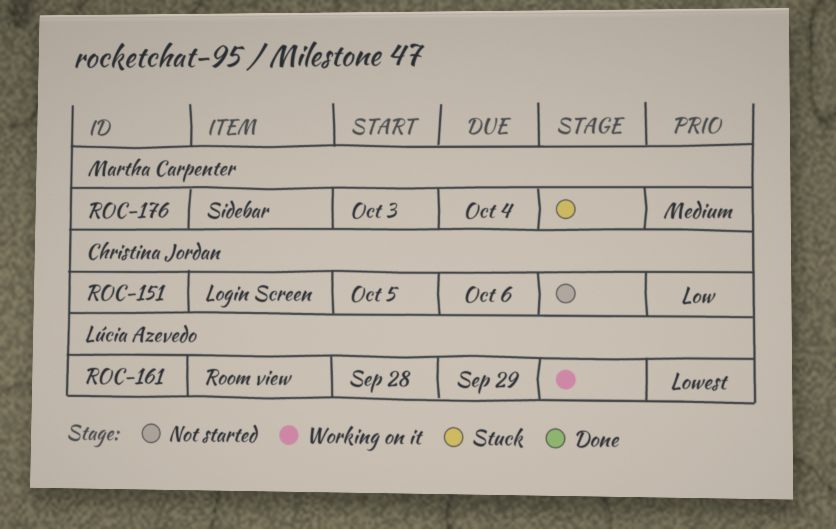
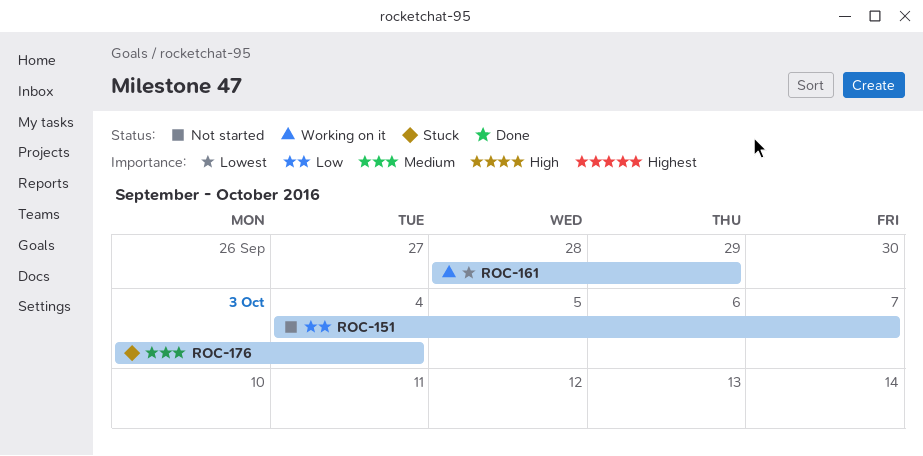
ROC-151, start: Oct 5 -> Oct 4
ROC-151, due: Oct 6 -> Oct 7

